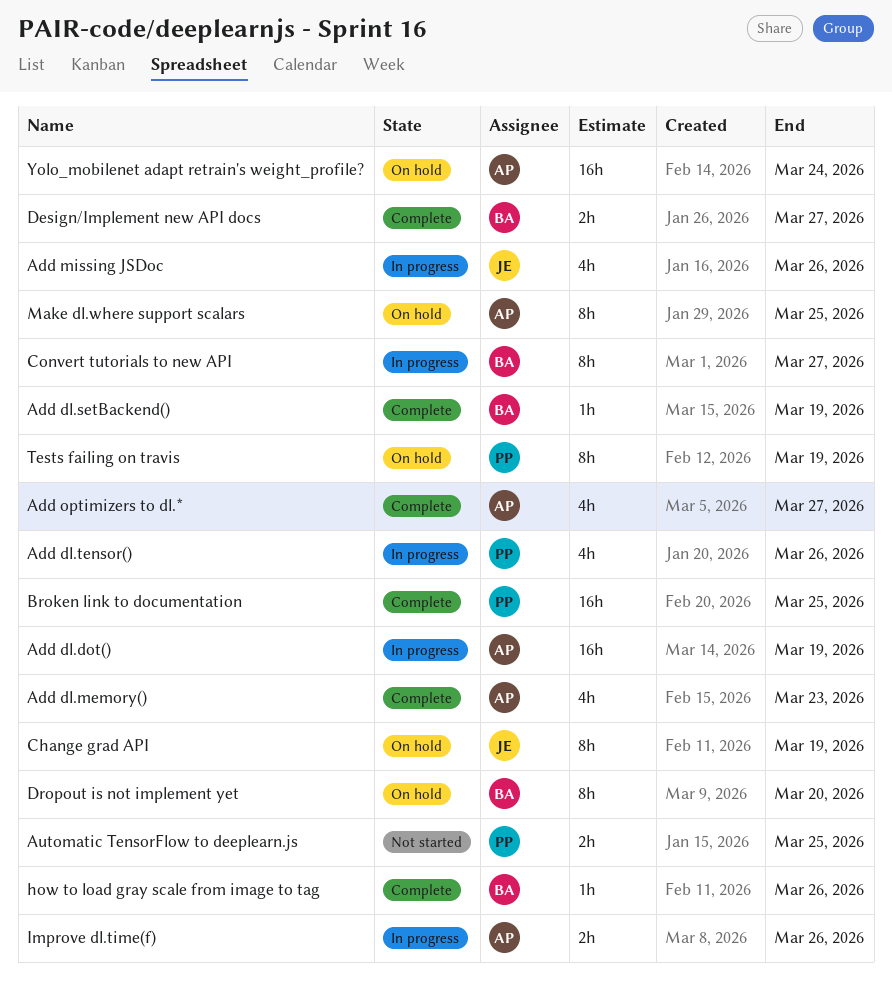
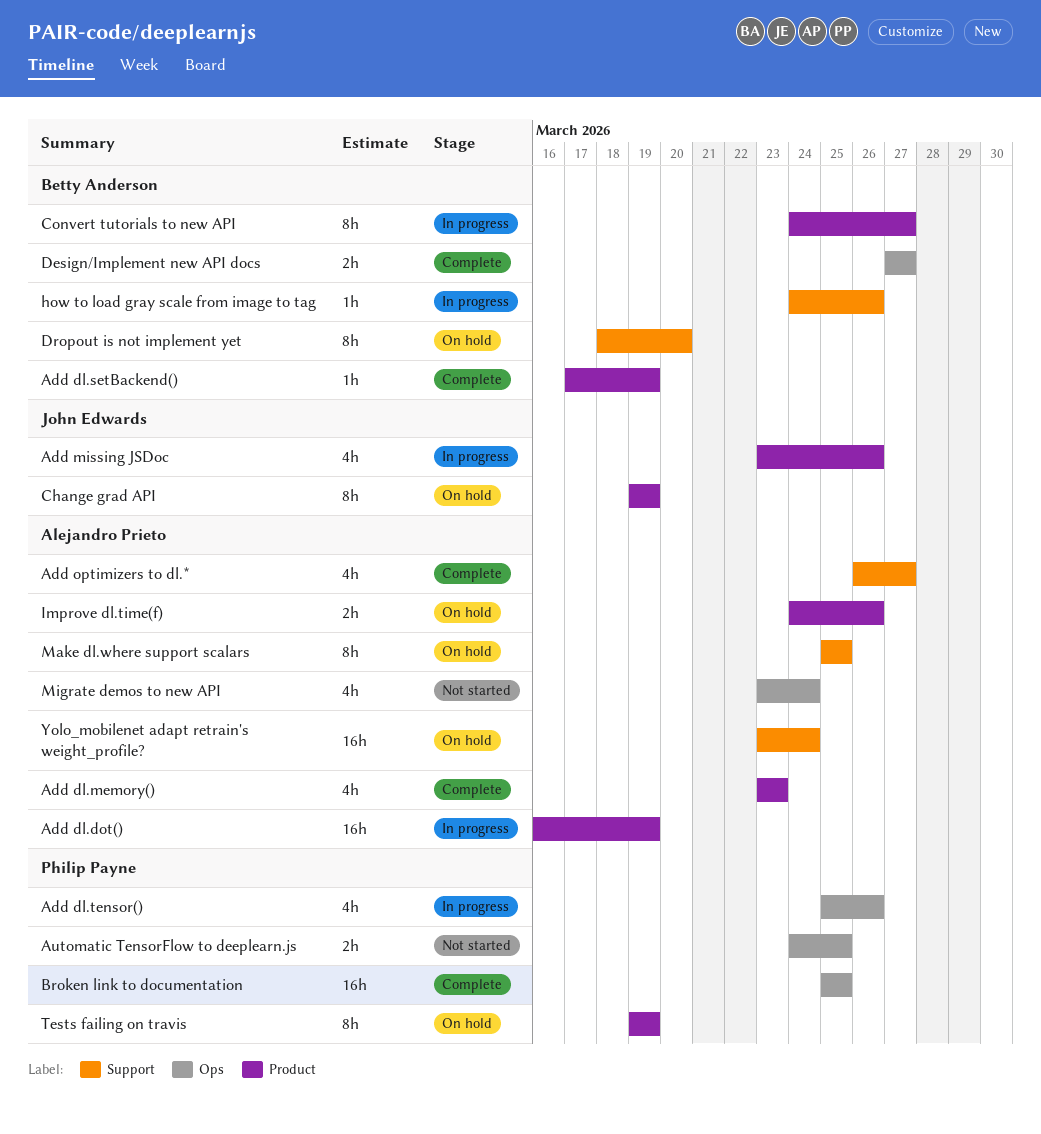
how to load gray scale from image to tag, status: Complete -> In progress
Improve dl.time(f), status: In progress -> On hold
Migrate demos to new API: none -> present

